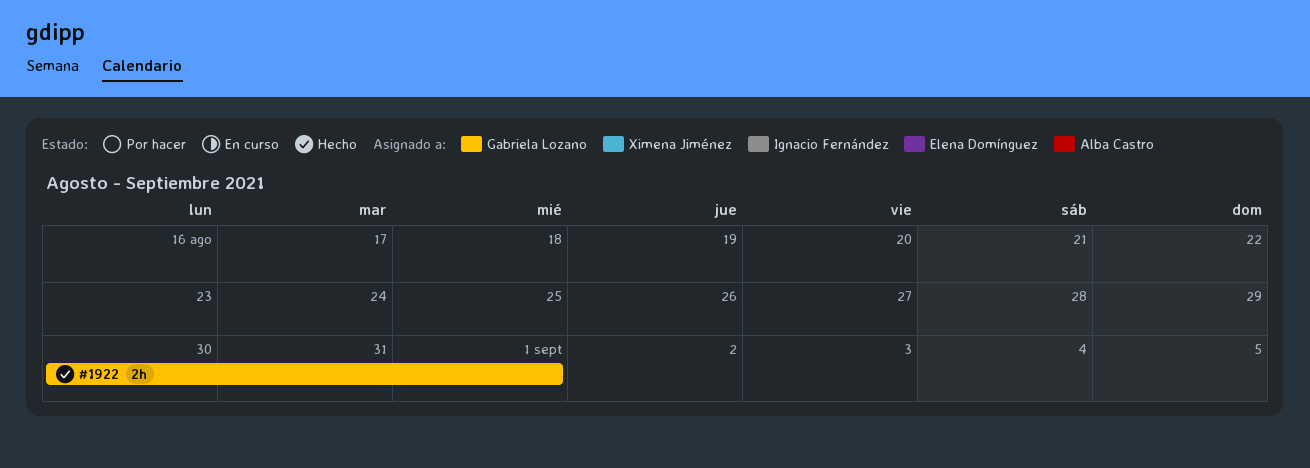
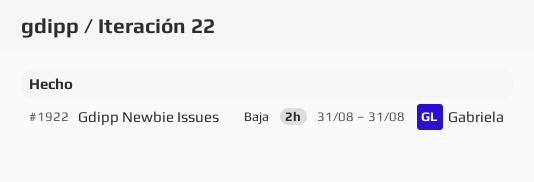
#1922, start: Aug 30 -> Aug 31
#1922, due: Sep 1 -> Aug 31

